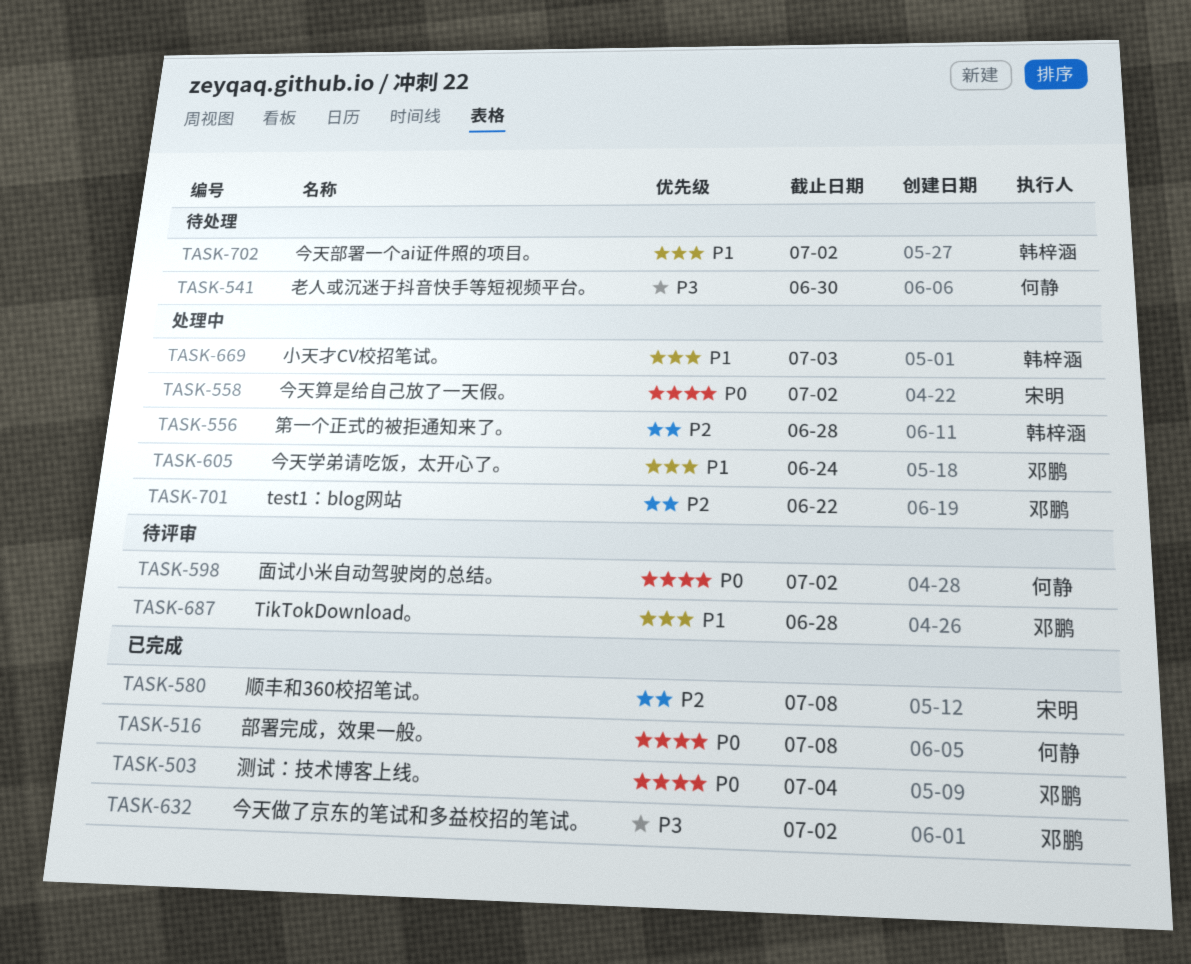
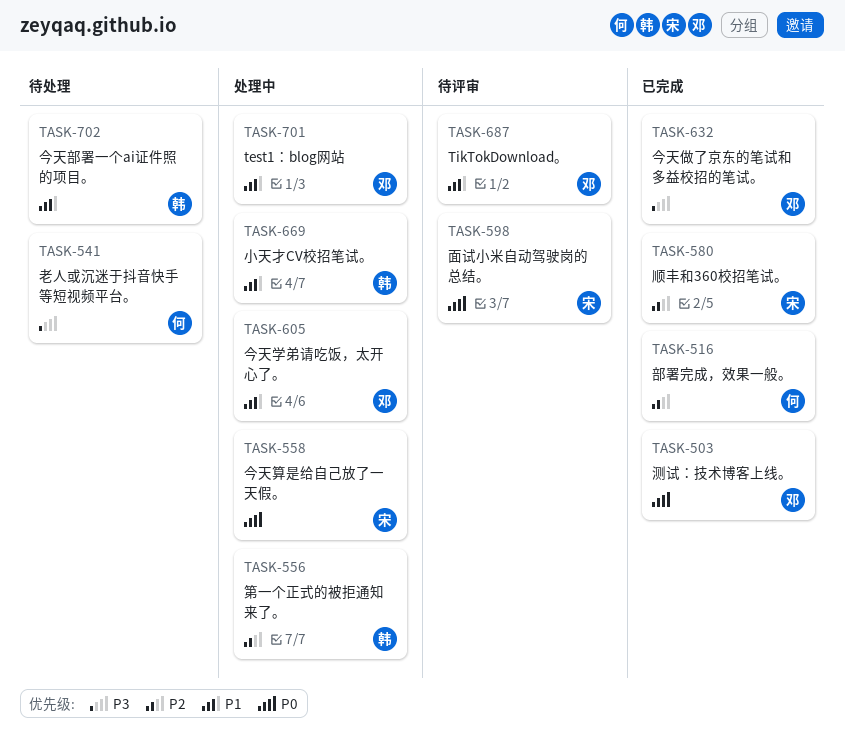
TASK-516, priority: P0 -> P2
TASK-598, owner: 何静 -> 宋明
TASK-701, priority: P2 -> P1

